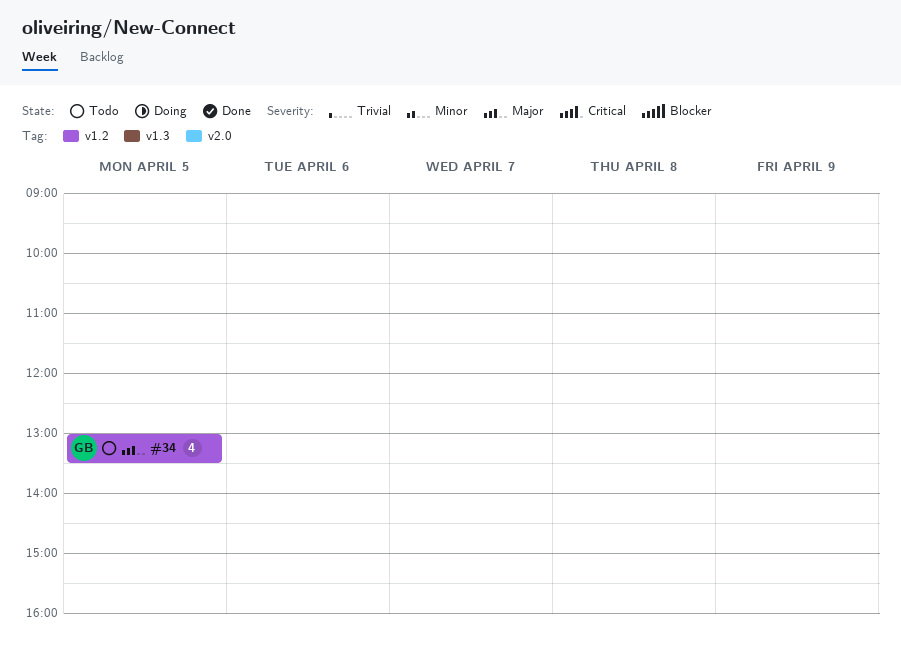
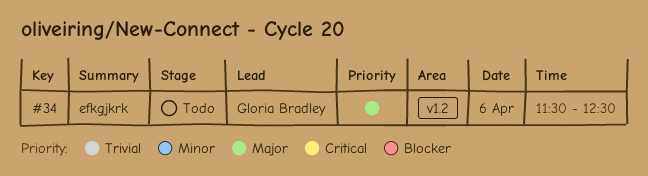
#34, day: Apr 5 -> Apr 6
#34, begins: 13:00 -> 11:30
#34, ends: 13:30 -> 12:30

